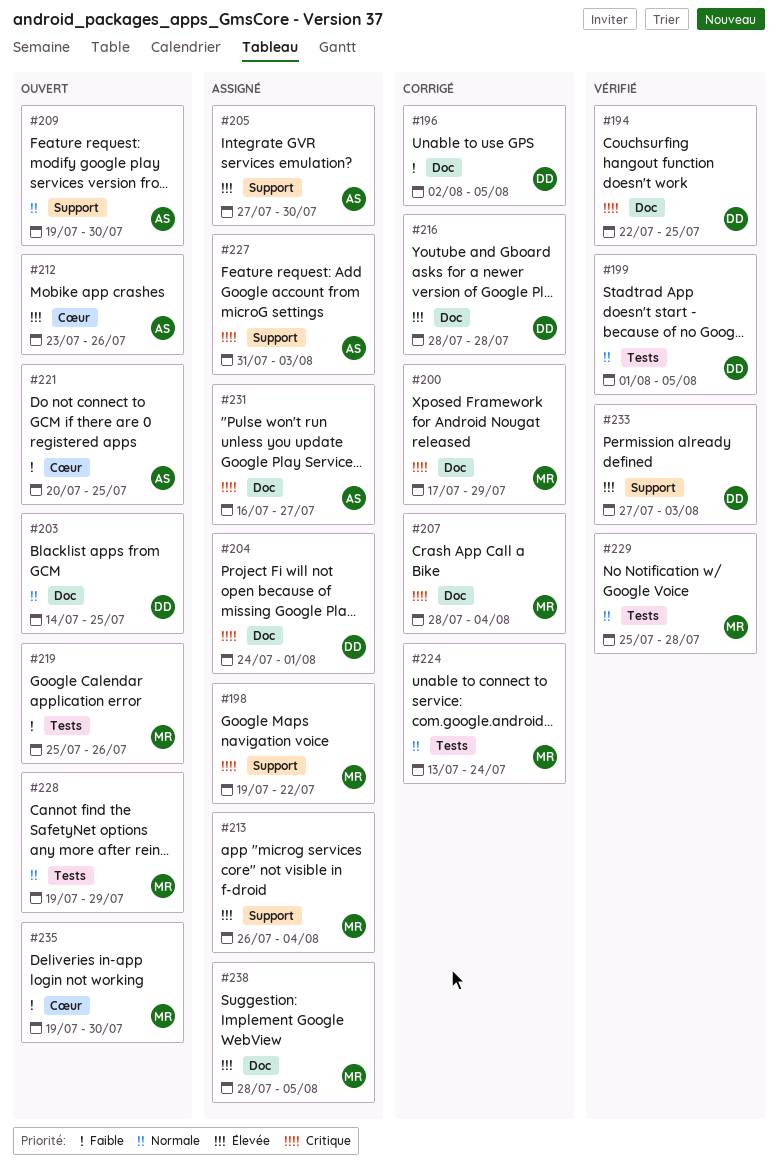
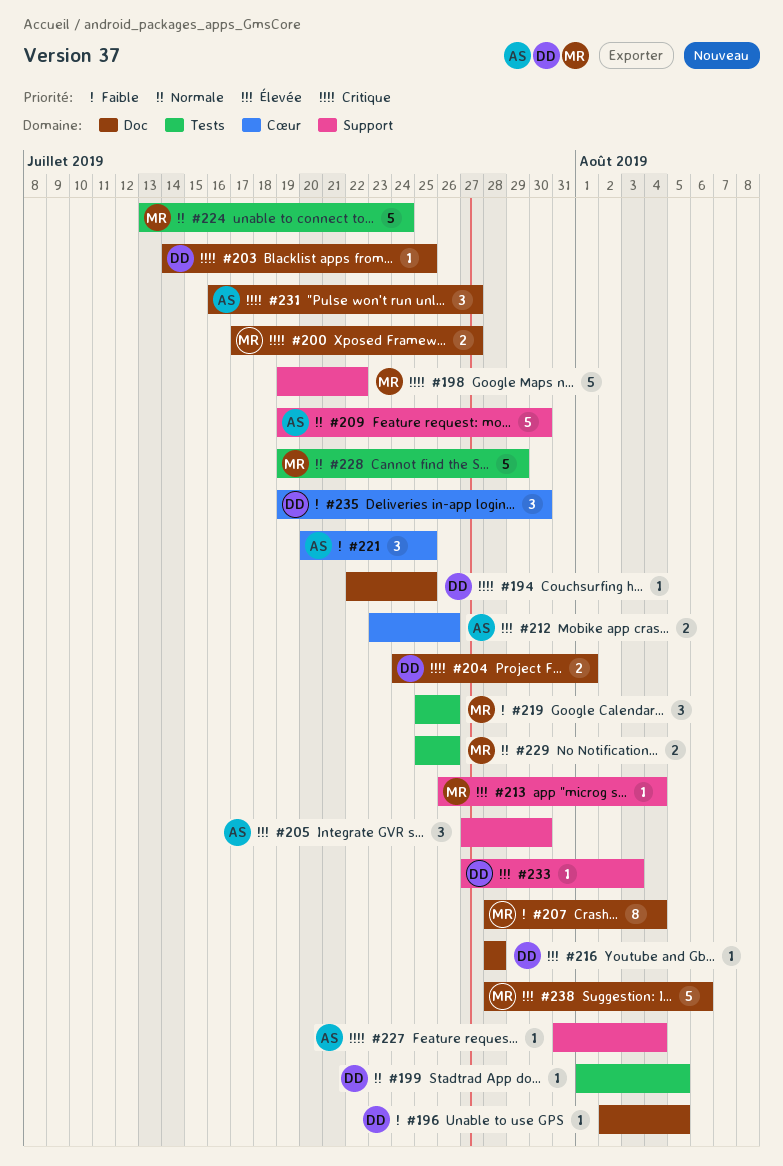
#200, due: Jul 29 -> Jul 27
#203, priority: Normale -> Critique
#207, priority: Critique -> Faible
#227, due: Aug 3 -> Aug 4
#229, due: Jul 28 -> Jul 26
#235, owner: MR -> DD
#238, due: Aug 5 -> Aug 6

